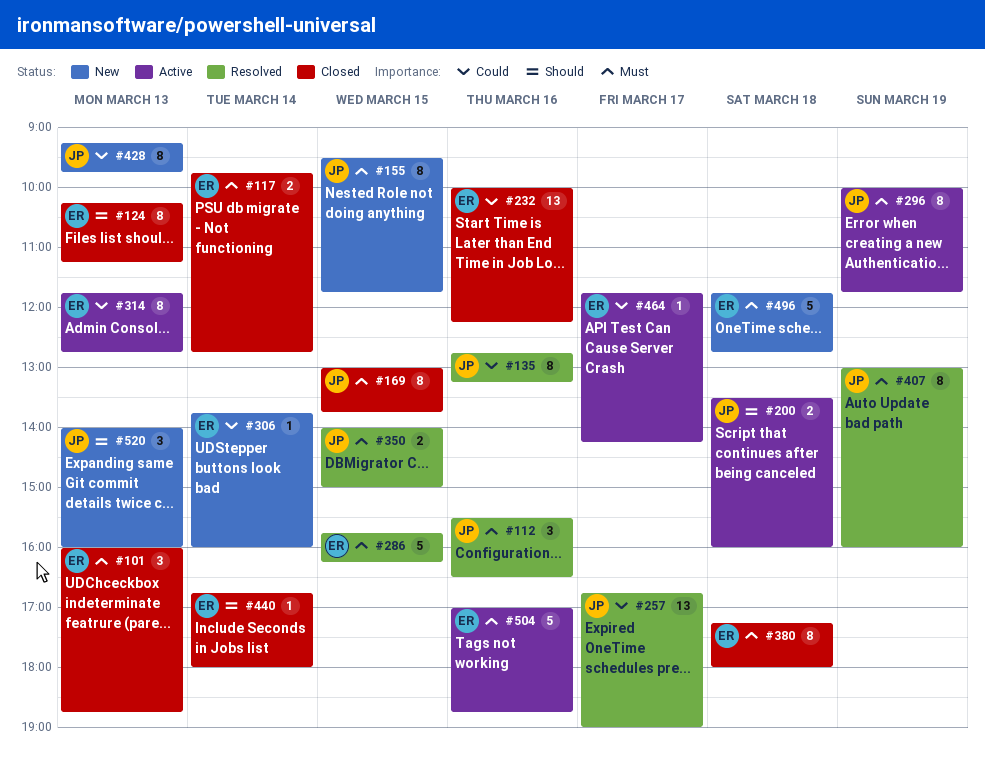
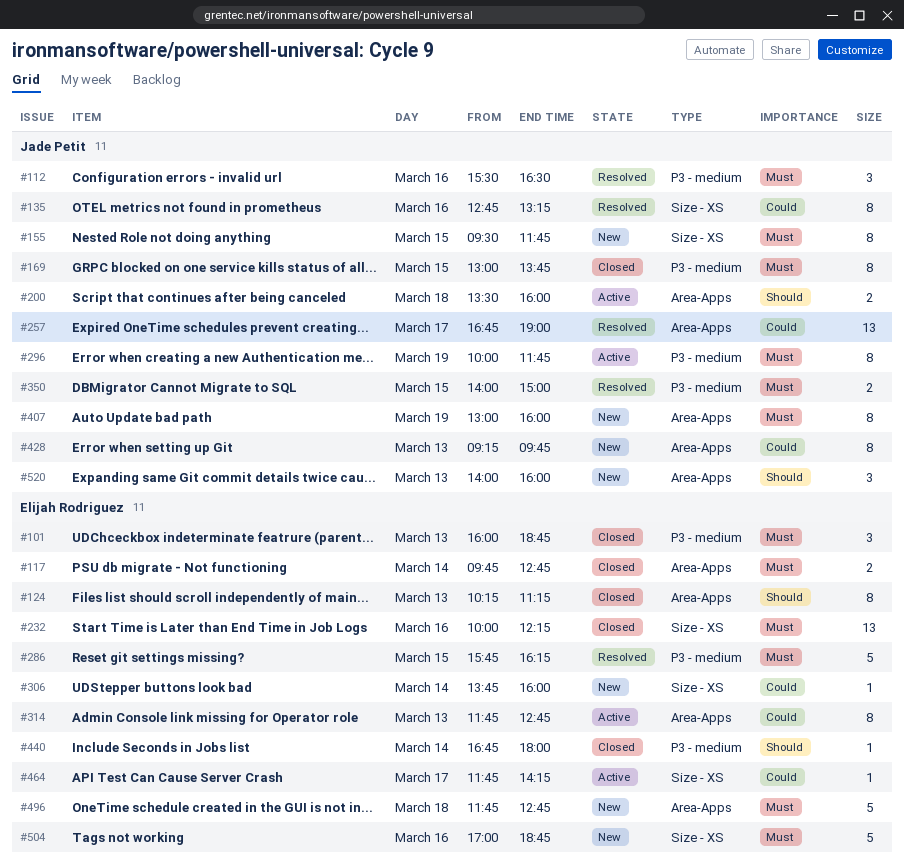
#232, priority: Could -> Must
#380: present -> none
#407, status: Resolved -> New
#504, status: Active -> New

